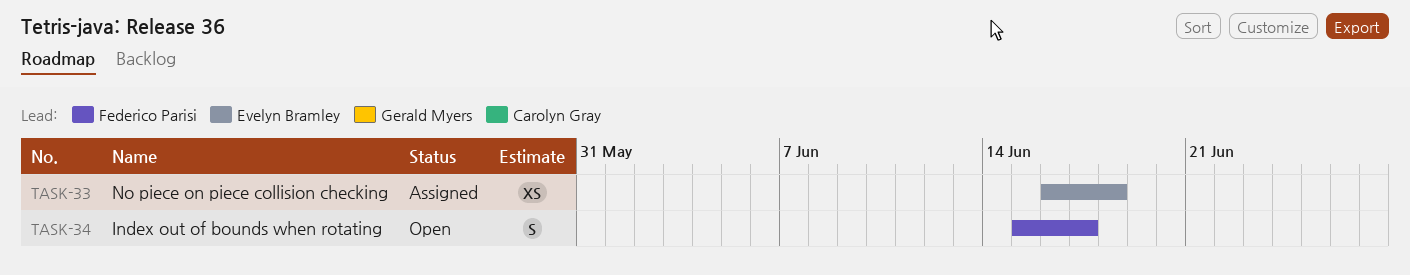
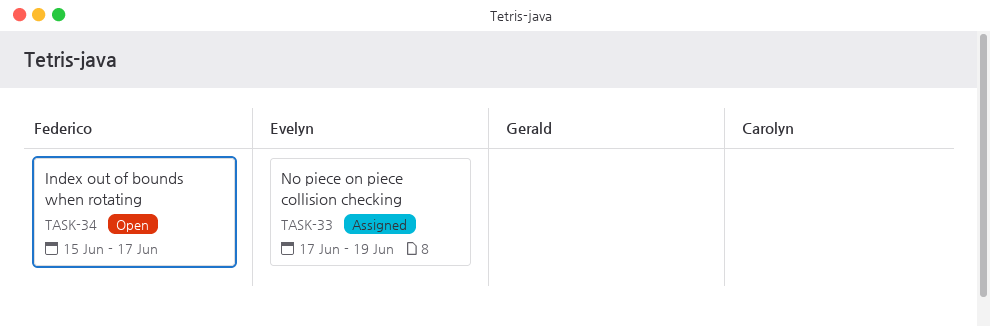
TASK-33, start: Jun 16 -> Jun 17
TASK-33, due: Jun 18 -> Jun 19

